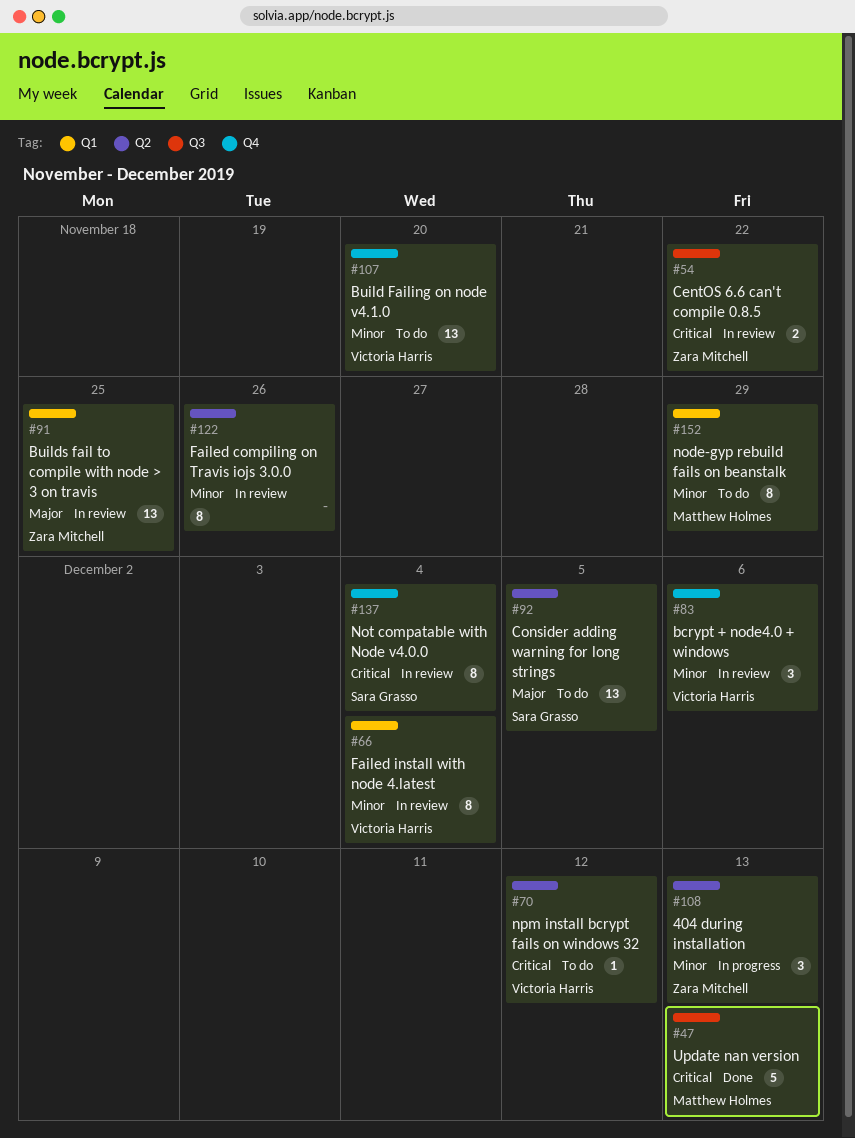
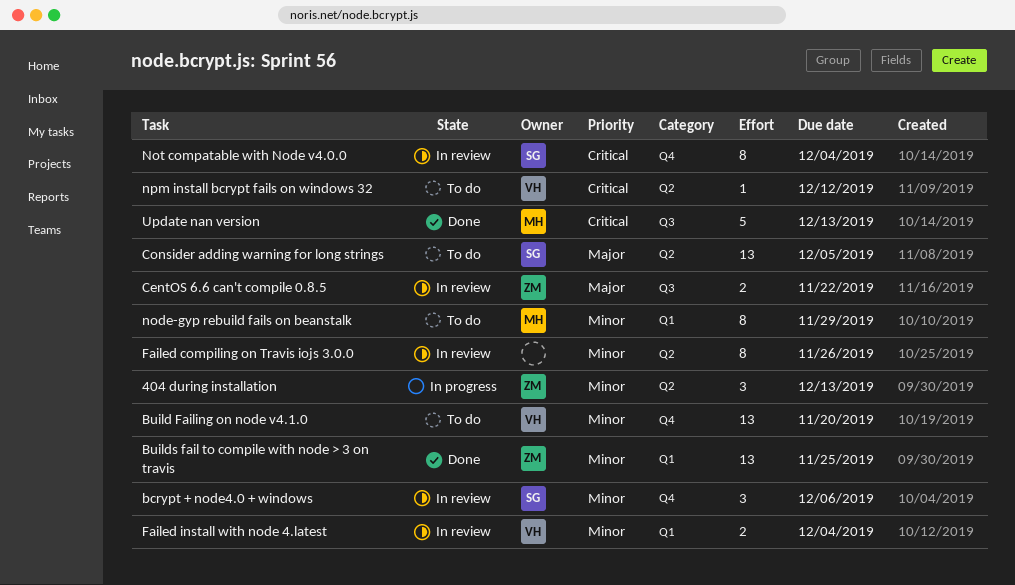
bcrypt + node4.0 + windows, owner: Victoria Harris -> Sara Grasso
Builds fail to compile with node > 3 on travis, status: In review -> Done
Builds fail to compile with node > 3 on travis, priority: Major -> Minor
CentOS 6.6 can't compile 0.8.5, priority: Critical -> Major
Failed install with node 4.latest, estimate: 8 -> 2

